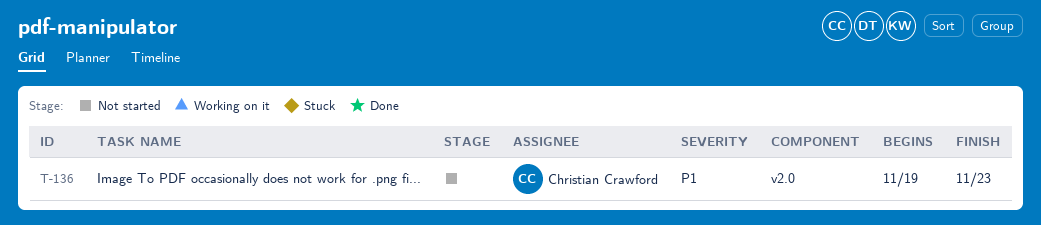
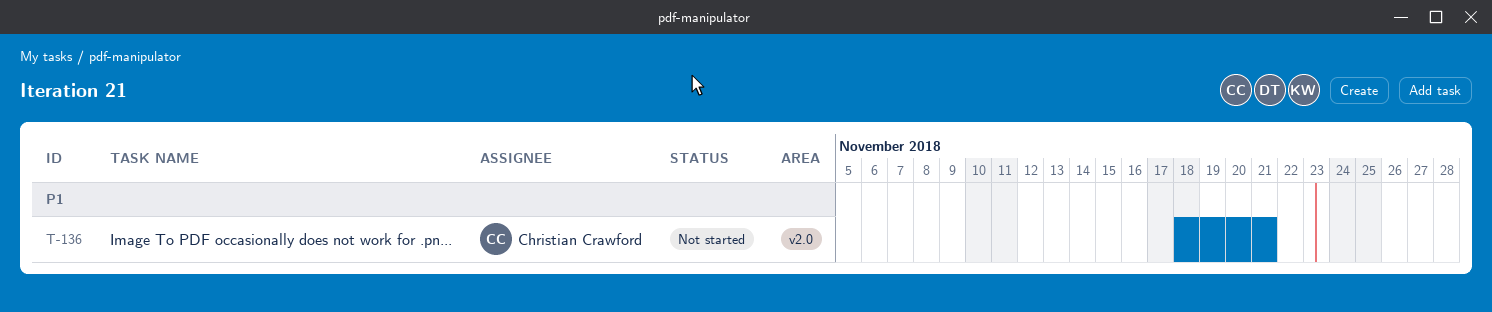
T-136, start: Nov 19 -> Nov 18
T-136, due: Nov 23 -> Nov 21

